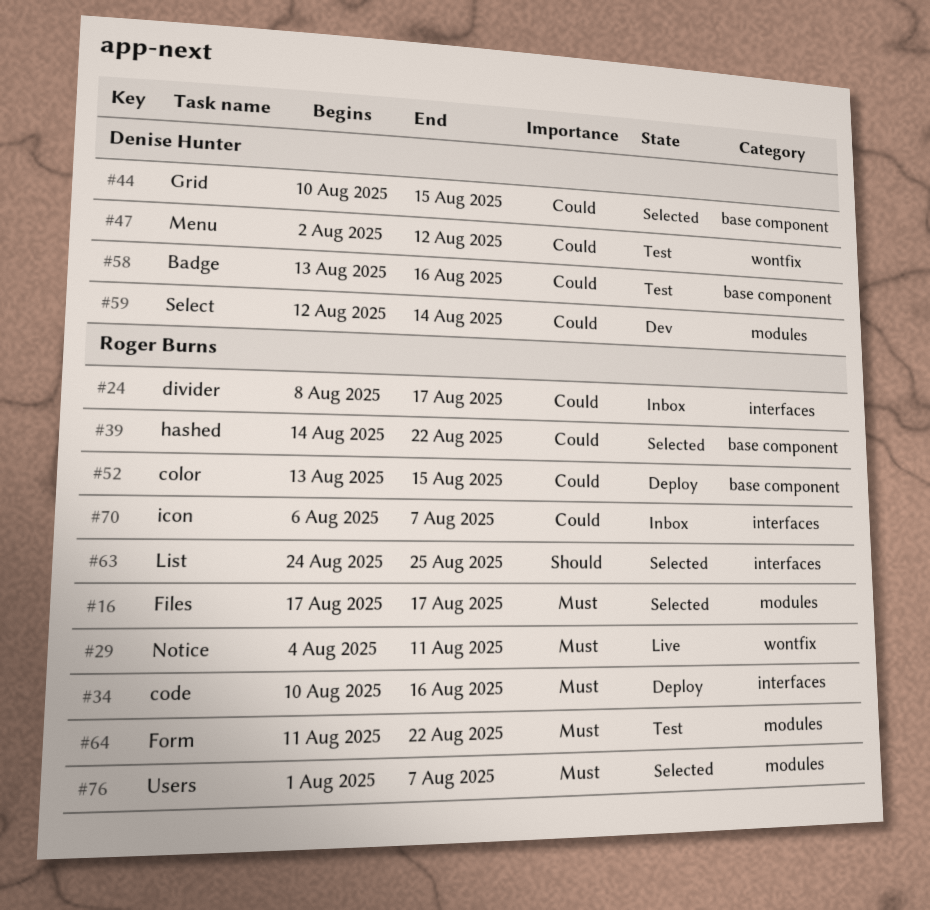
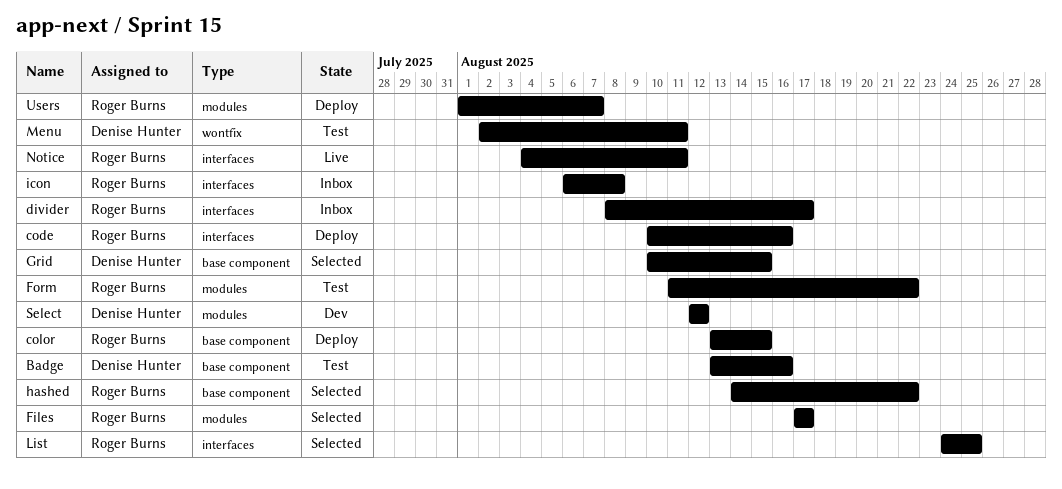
icon, due: Aug 7 -> Aug 8
Menu, due: Aug 12 -> Aug 11
Notice, label: wontfix -> interfaces
Select, due: Aug 14 -> Aug 12
Users, status: Selected -> Deploy

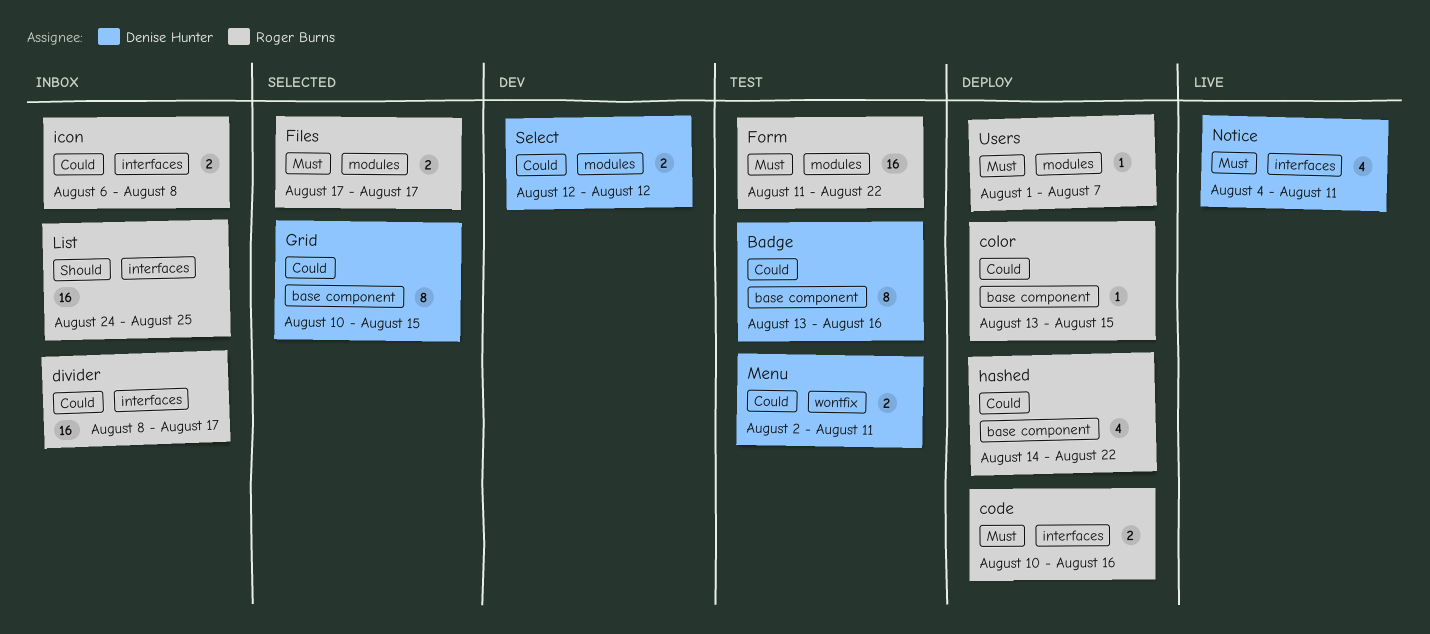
hashed, status: Selected -> Deploy
List, status: Selected -> Inbox
Notice, owner: Roger Burns -> Denise Hunter

